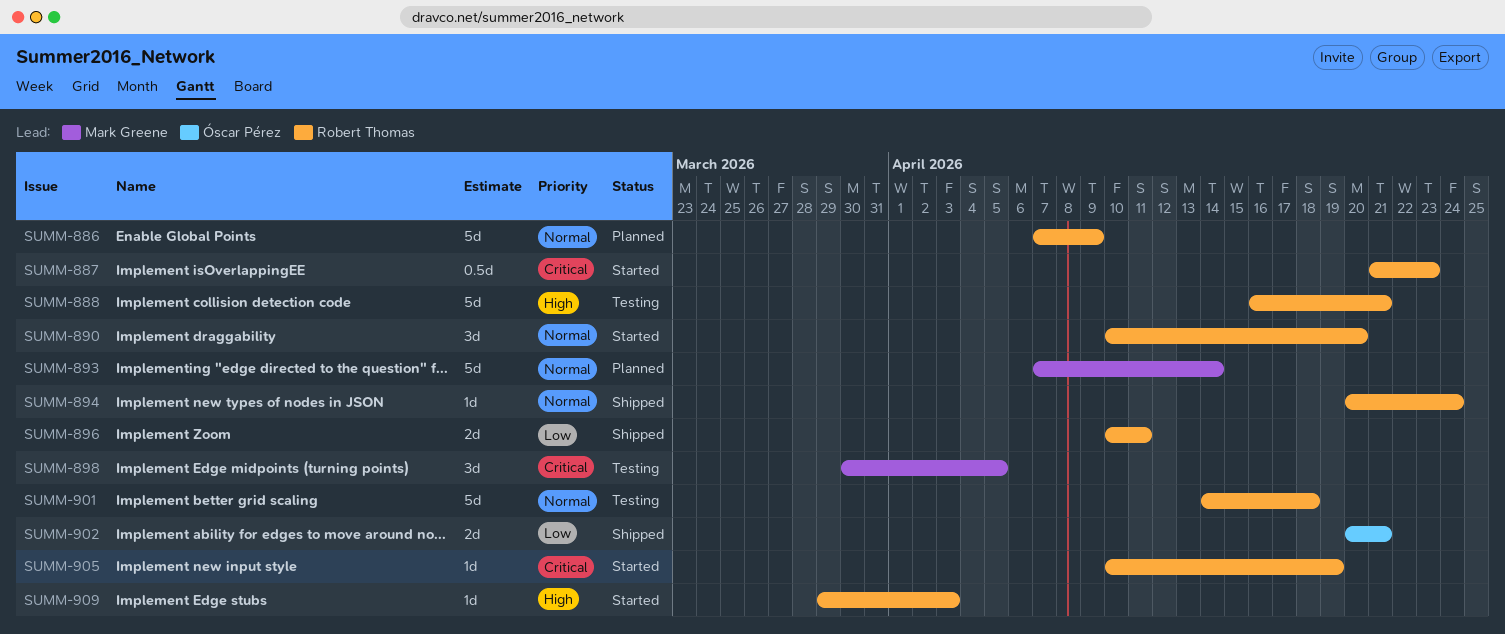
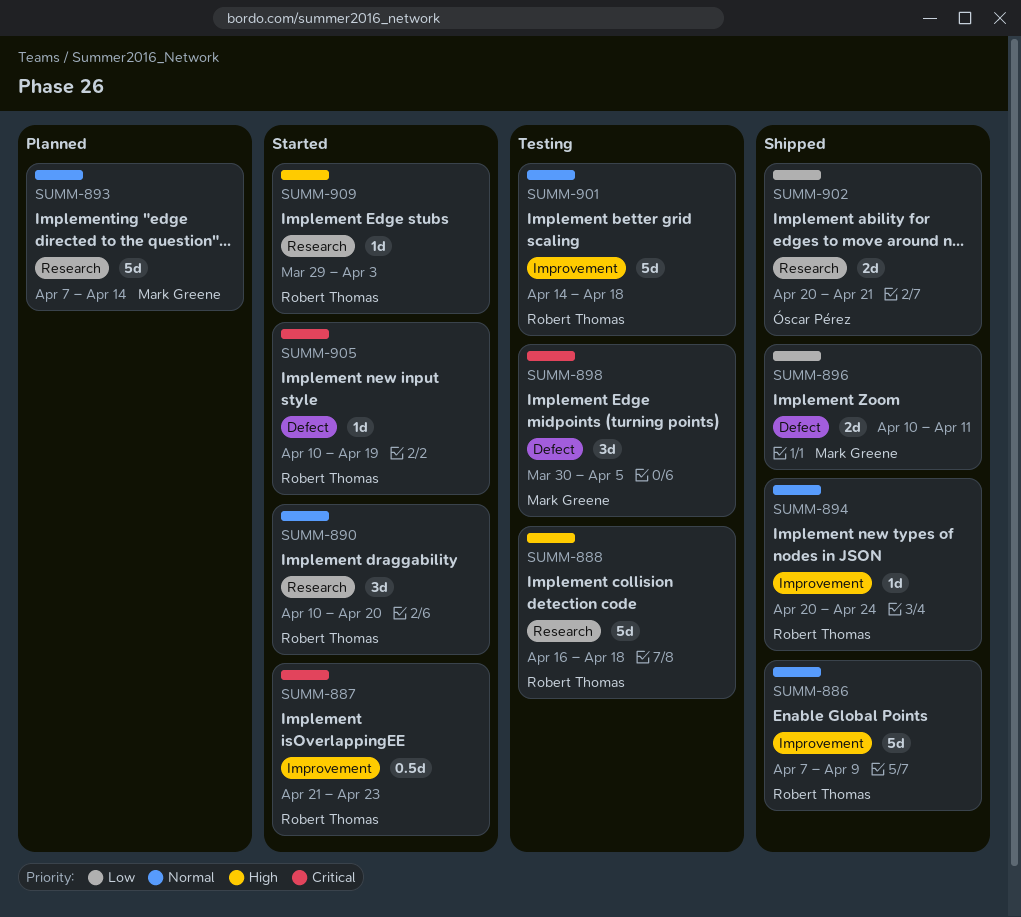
SUMM-886, status: Planned -> Shipped
SUMM-888, due: Apr 21 -> Apr 18
SUMM-896, owner: Robert Thomas -> Mark Greene

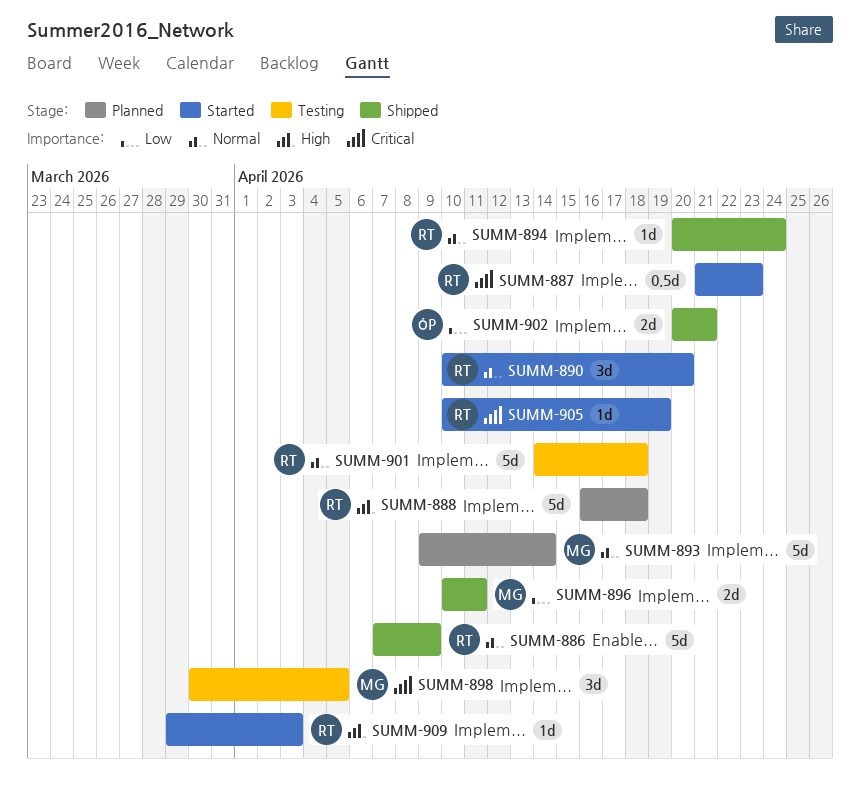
SUMM-888, status: Testing -> Planned
SUMM-893, start: Apr 7 -> Apr 9

